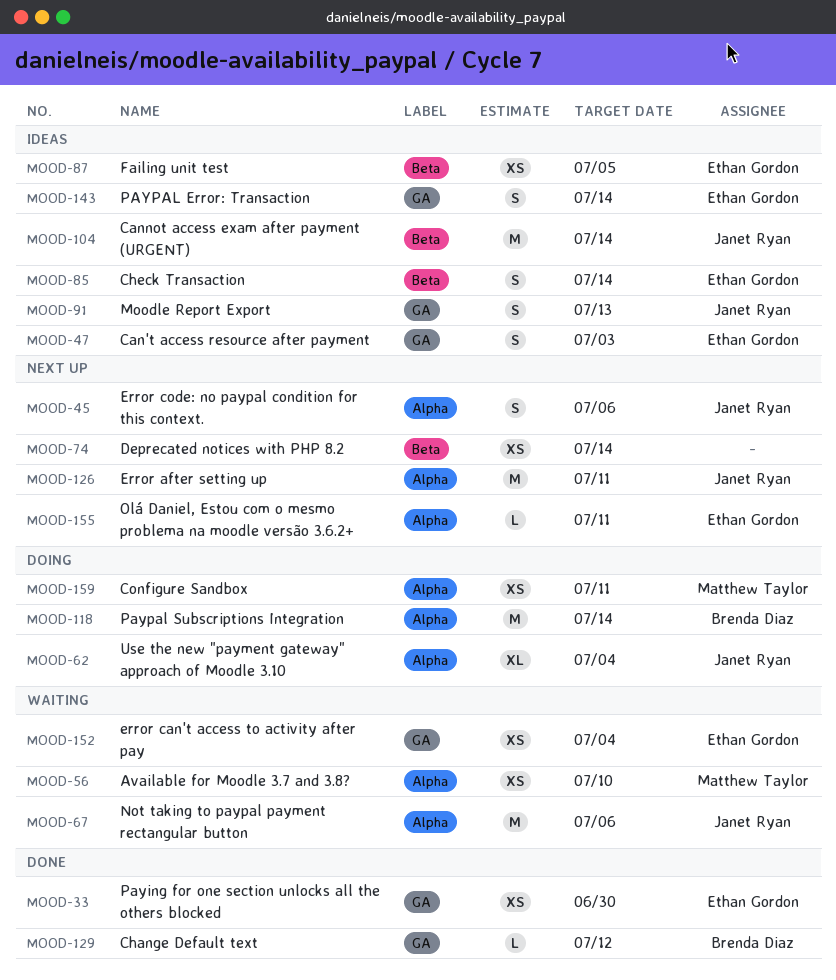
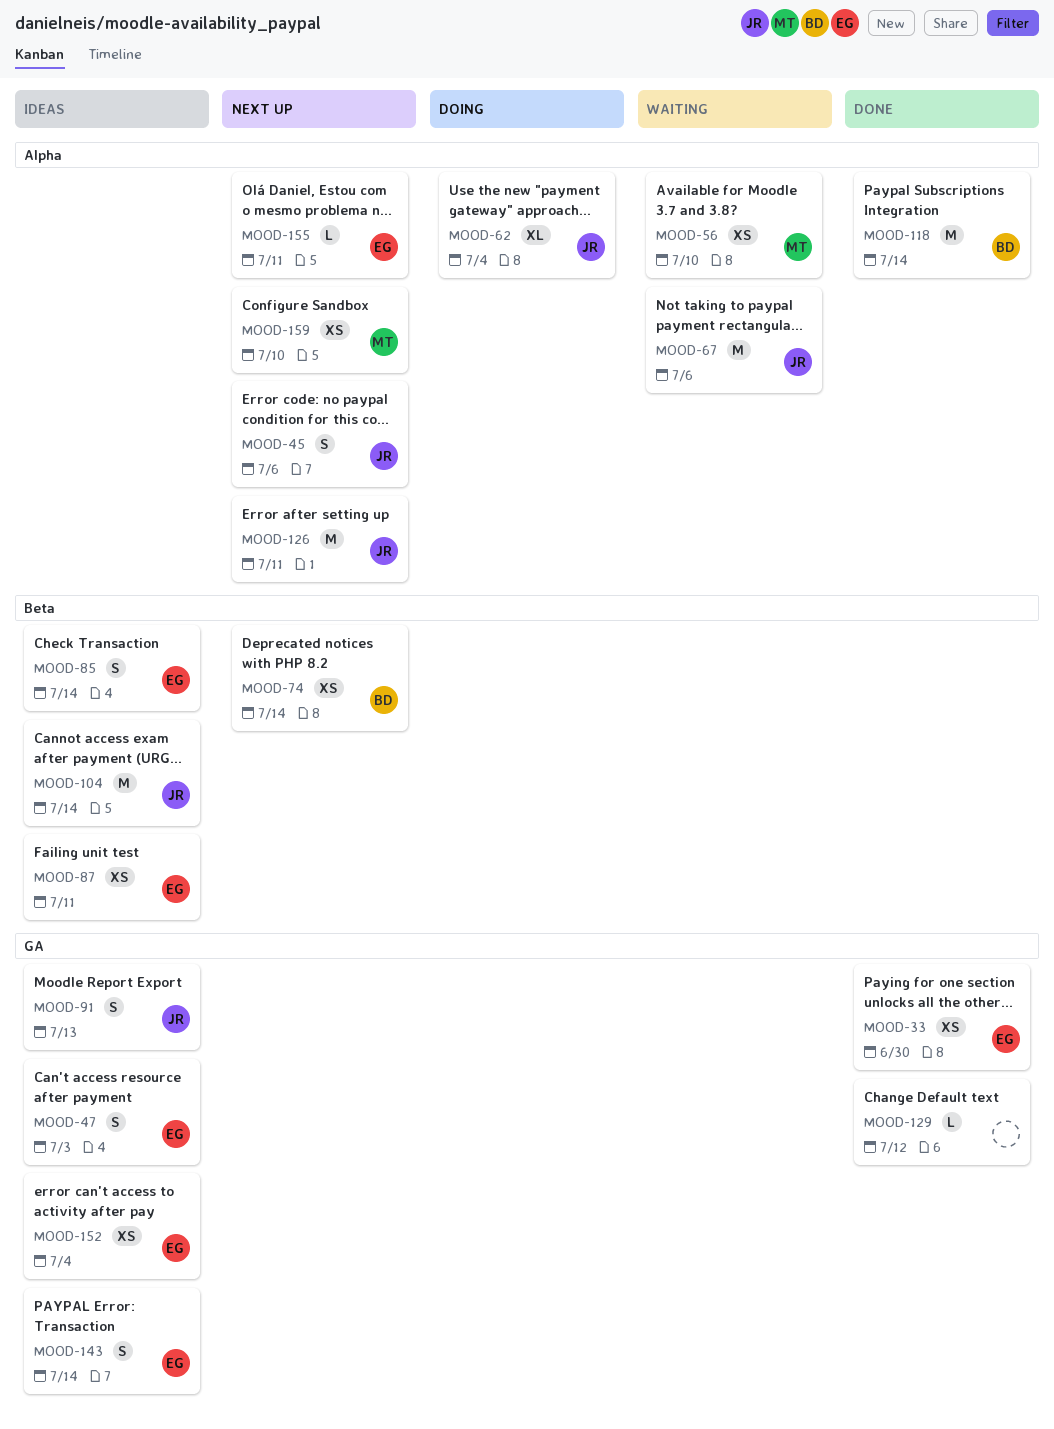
MOOD-74, owner: none -> Brenda Diaz
MOOD-87, due: Jul 5 -> Jul 11
MOOD-118, status: Doing -> Done
MOOD-129, owner: Brenda Diaz -> none
MOOD-152, status: Waiting -> Ideas
MOOD-159, status: Doing -> Next up
MOOD-159, due: Jul 11 -> Jul 10

